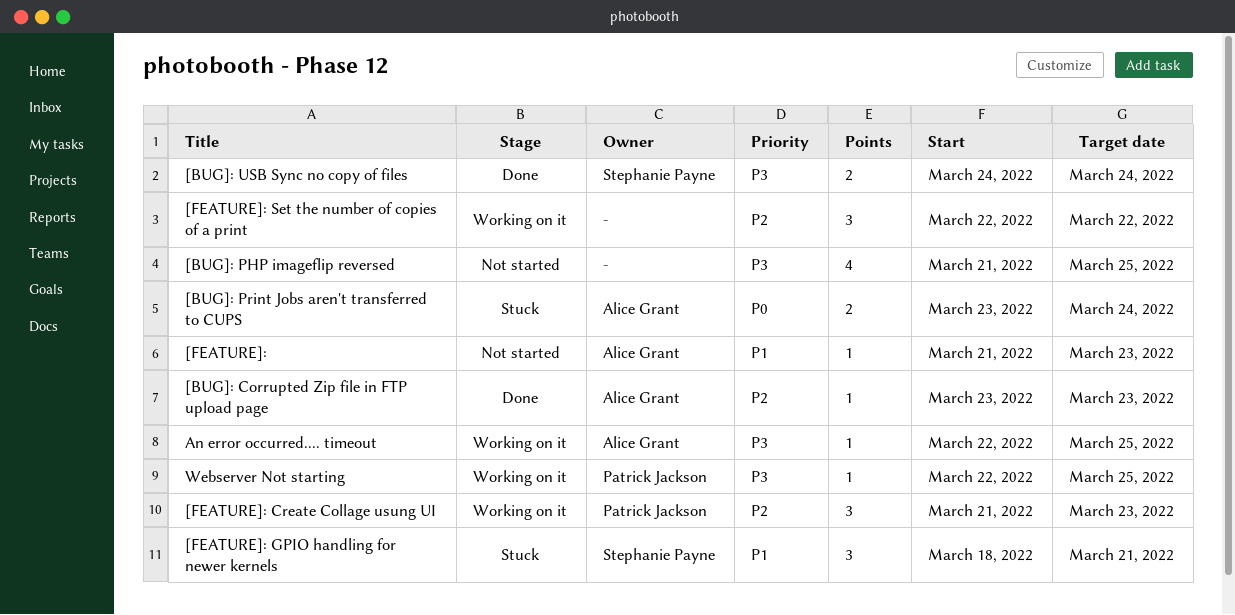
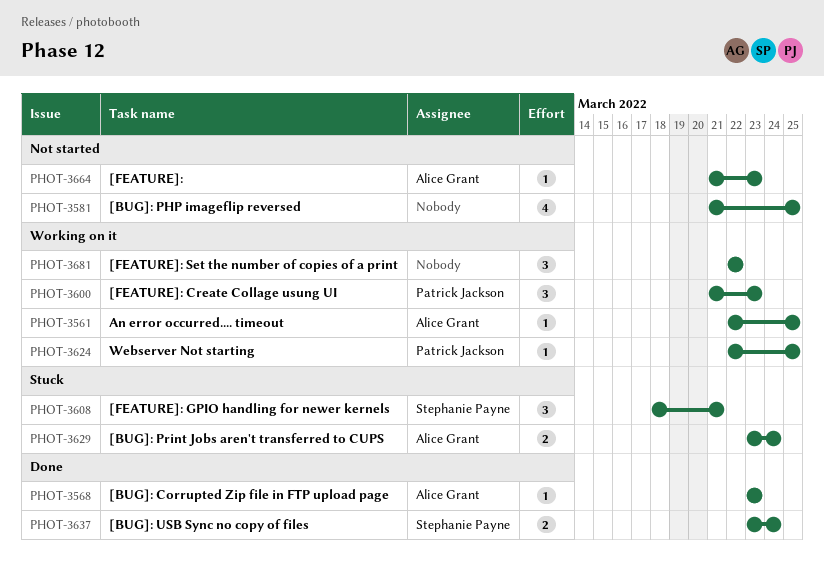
[BUG]: USB Sync no copy of files, start: Mar 24 -> Mar 23

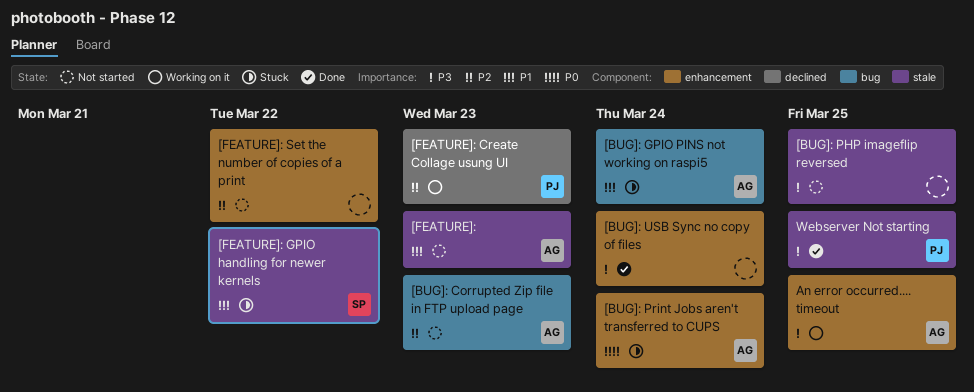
[BUG]: Corrupted Zip file in FTP upload page, status: Done -> Not started
[BUG]: GPIO PINS not working on raspi5: none -> present
[BUG]: USB Sync no copy of files, owner: Stephanie Payne -> none
[FEATURE]: GPIO handling for newer kernels, due: Mar 21 -> Mar 22
[FEATURE]: Set the number of copies of a print, status: Working on it -> Not started
Webserver Not starting, status: Working on it -> Done

